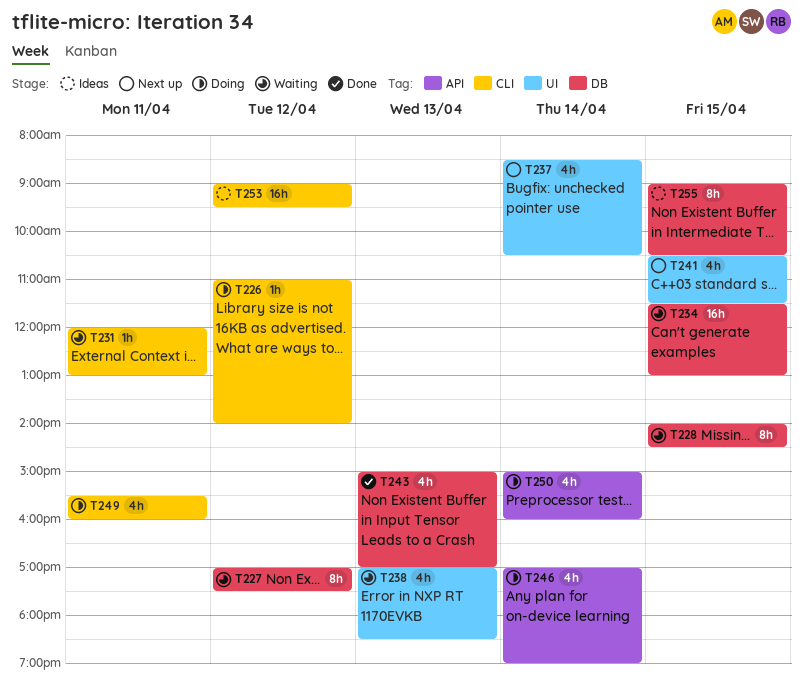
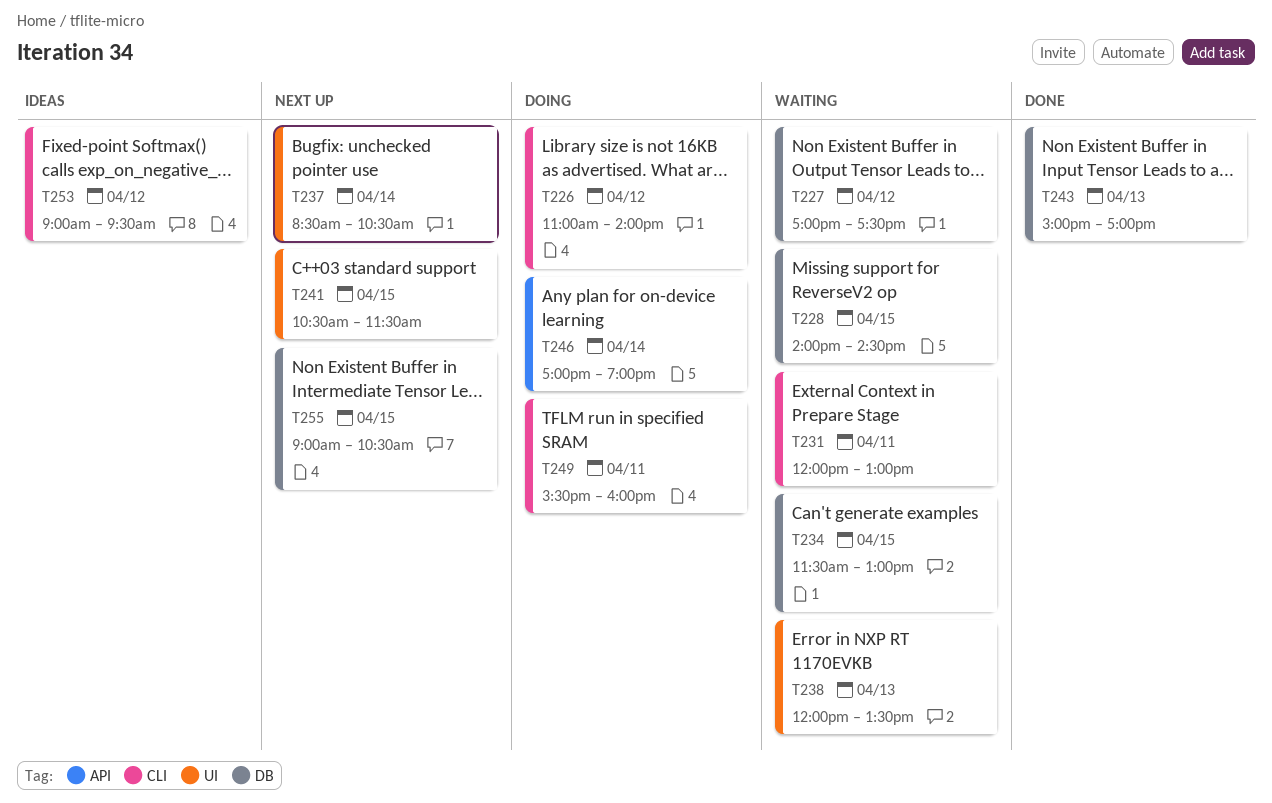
T238, begins: 17:00 -> 12:00
T238, ends: 18:30 -> 13:30
T250: present -> none
T255, status: Ideas -> Next up

